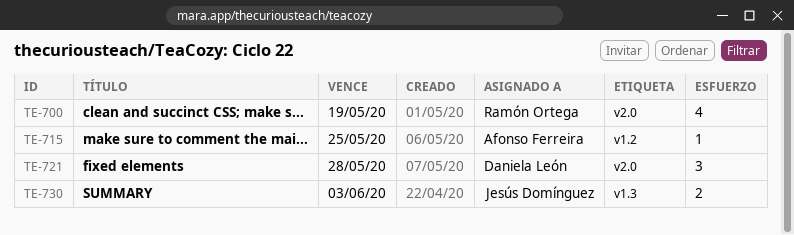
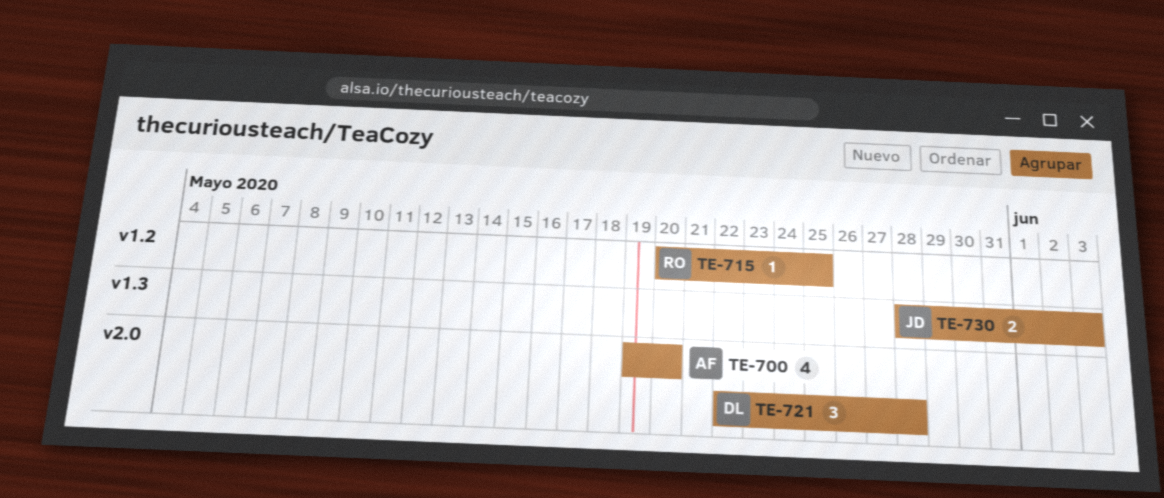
TE-700, owner: Ramón Ortega -> Afonso Ferreira
TE-700, due: May 19 -> May 20
TE-715, owner: Afonso Ferreira -> Ramón Ortega

